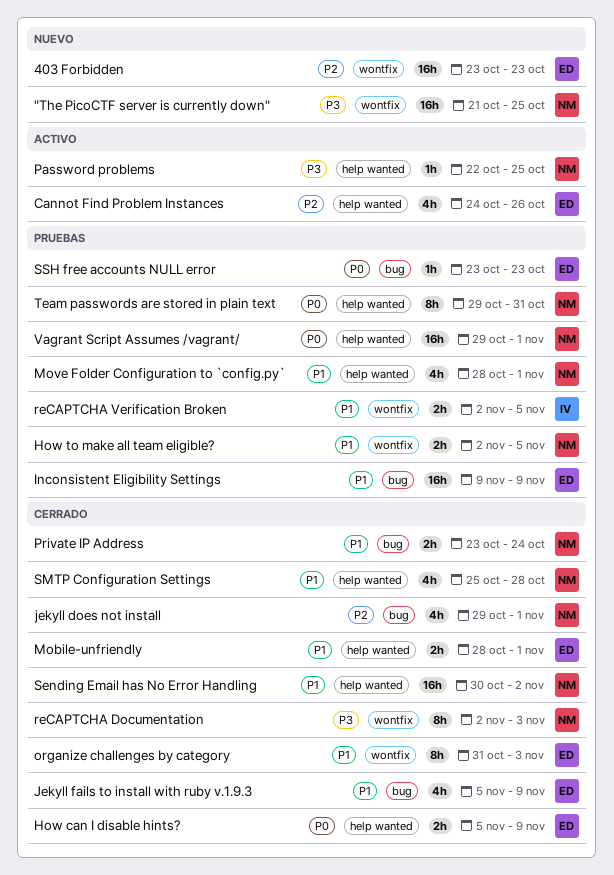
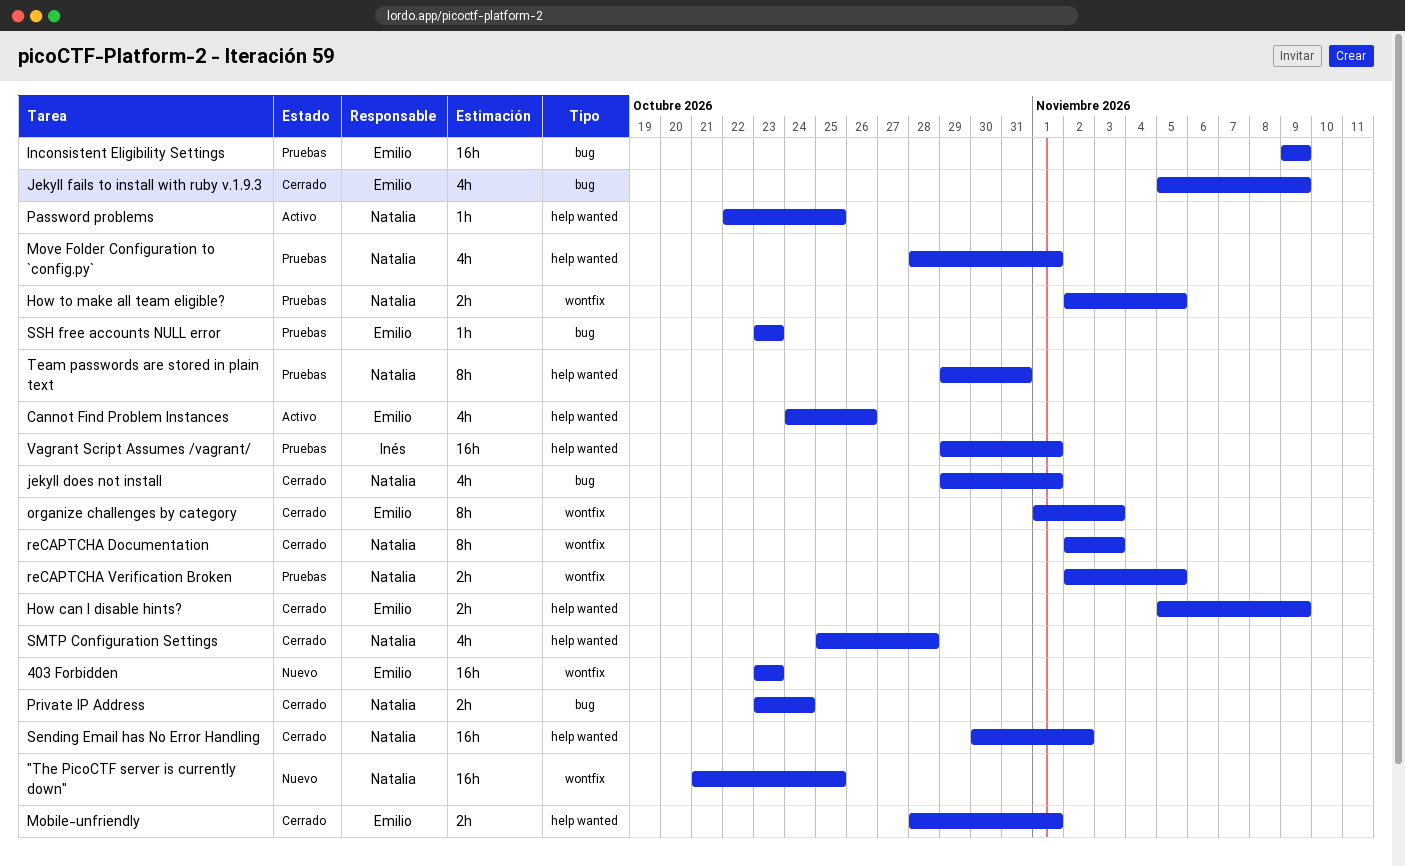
organize challenges by category, start: Oct 31 -> Nov 1
reCAPTCHA Verification Broken, owner: Inés -> Natalia
Vagrant Script Assumes /vagrant/, owner: Natalia -> Inés

